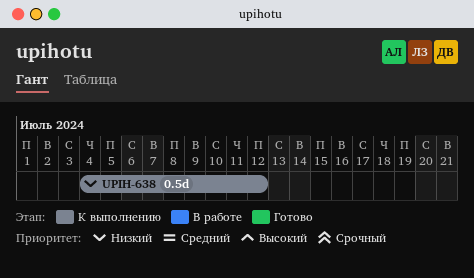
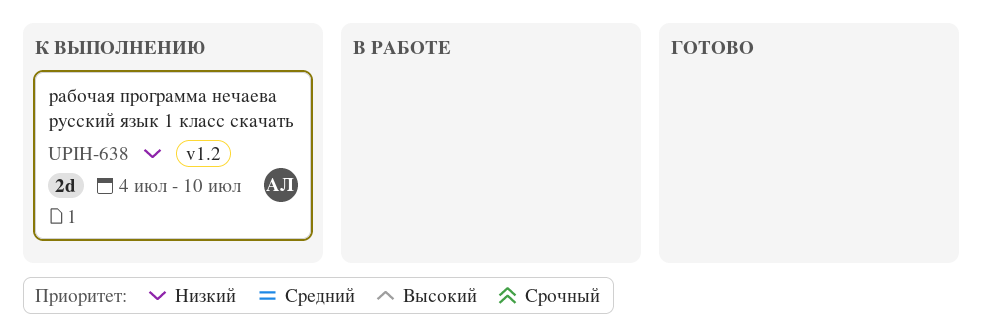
UPIH-638, estimate: 0.5d -> 2d
UPIH-638, due: Jul 12 -> Jul 10

